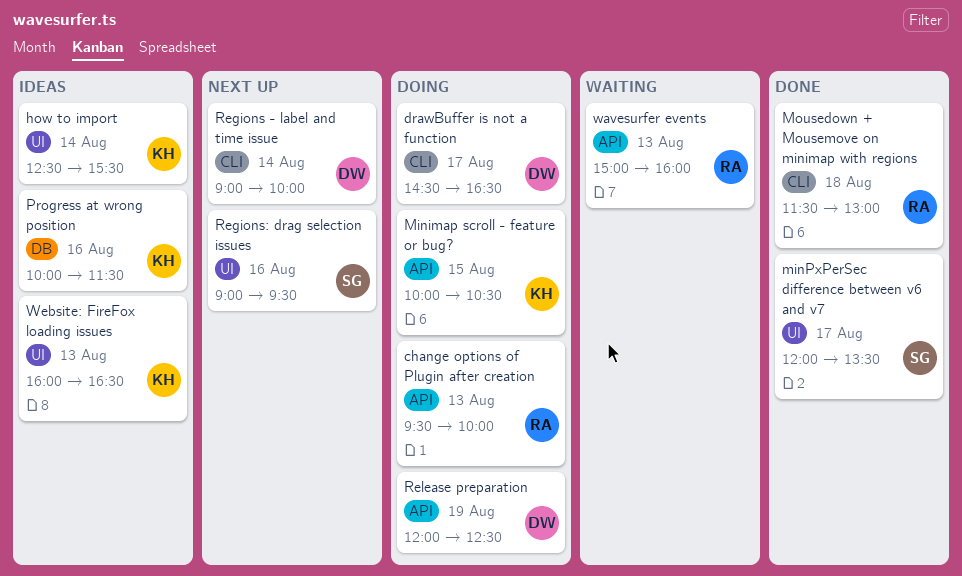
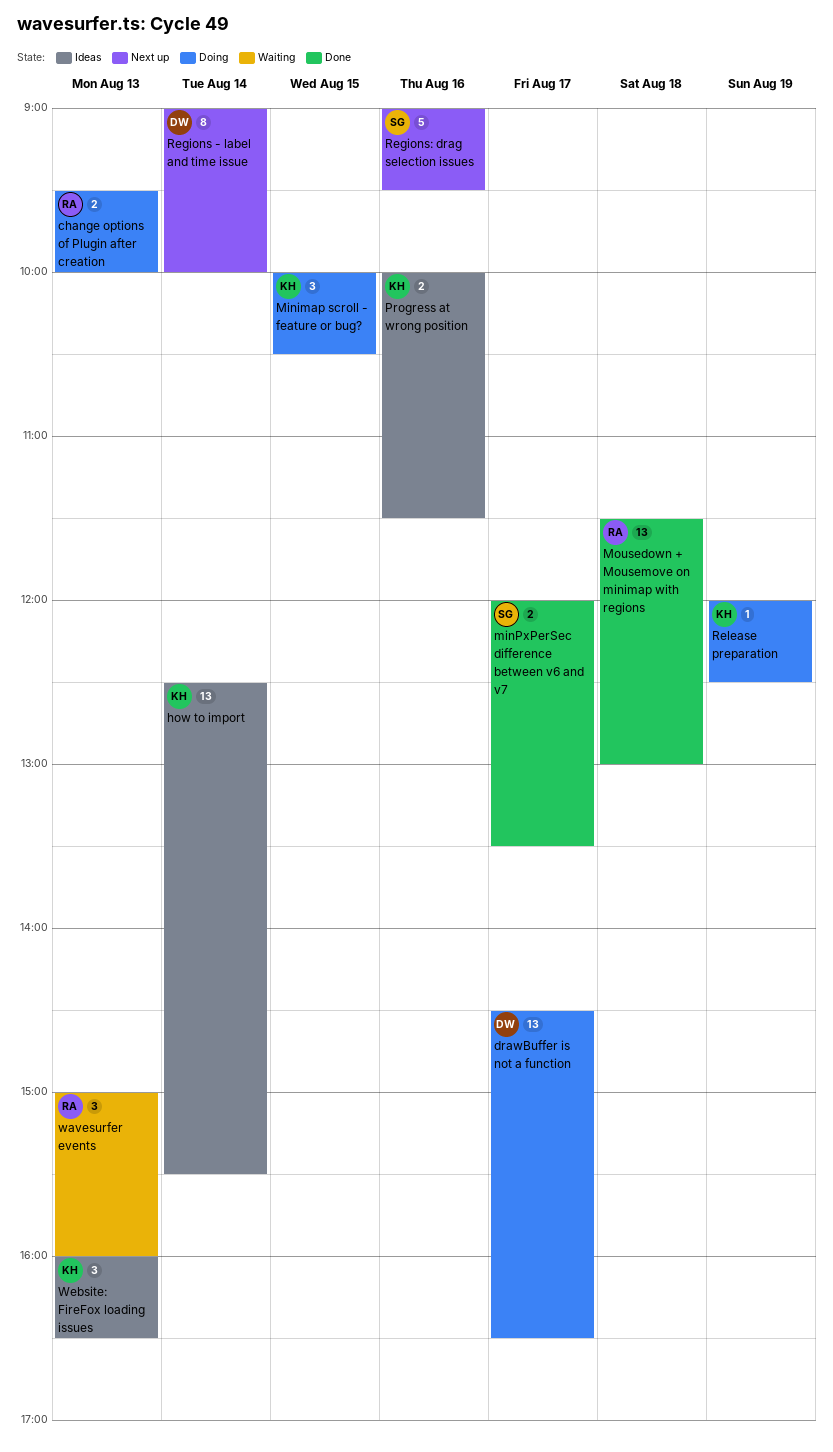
Release preparation, owner: DW -> KH

